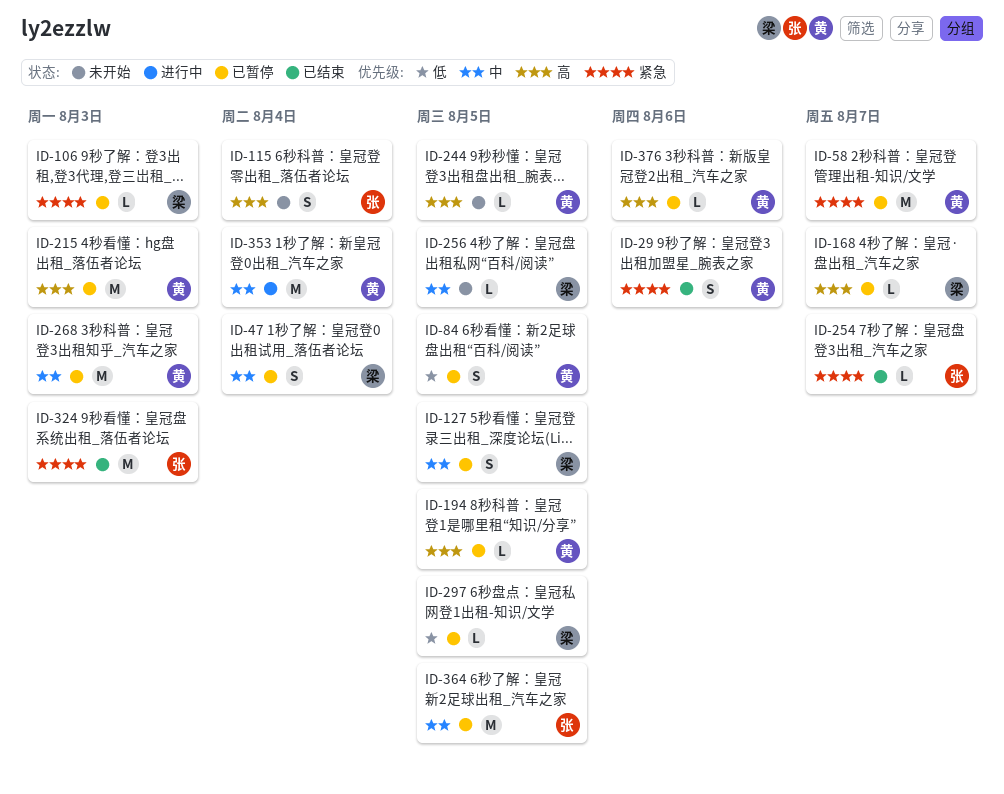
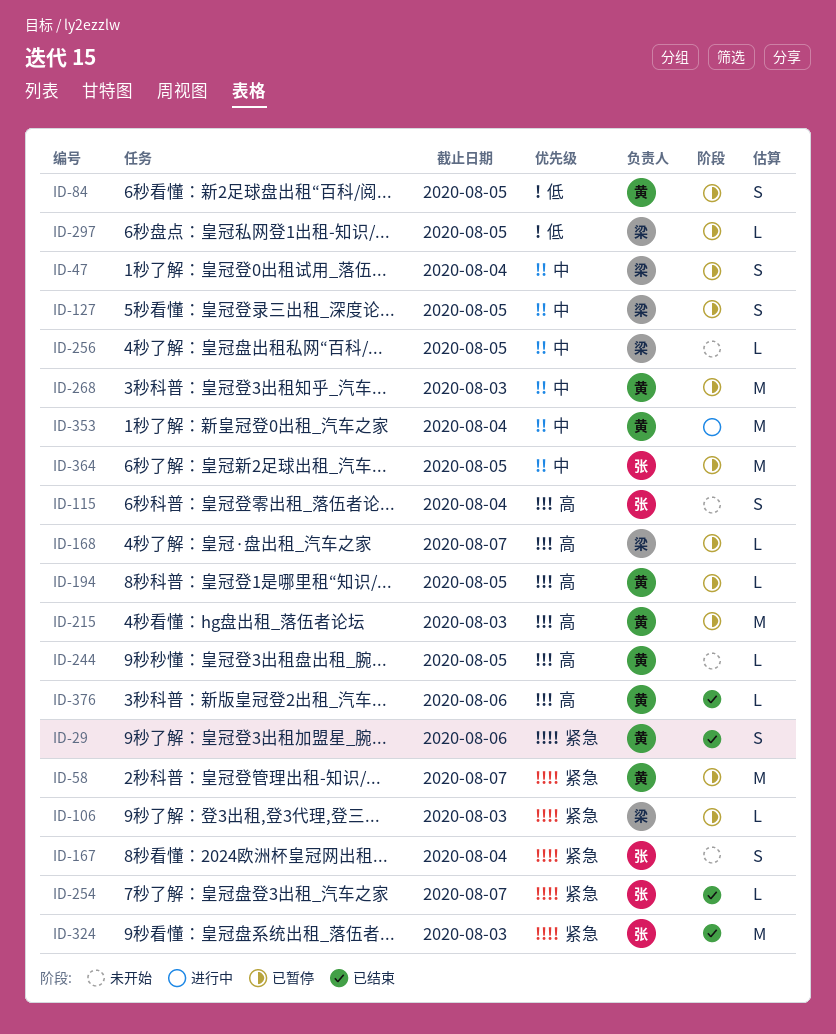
ID-167: none -> present
ID-376, status: 已暂停 -> 已结束

